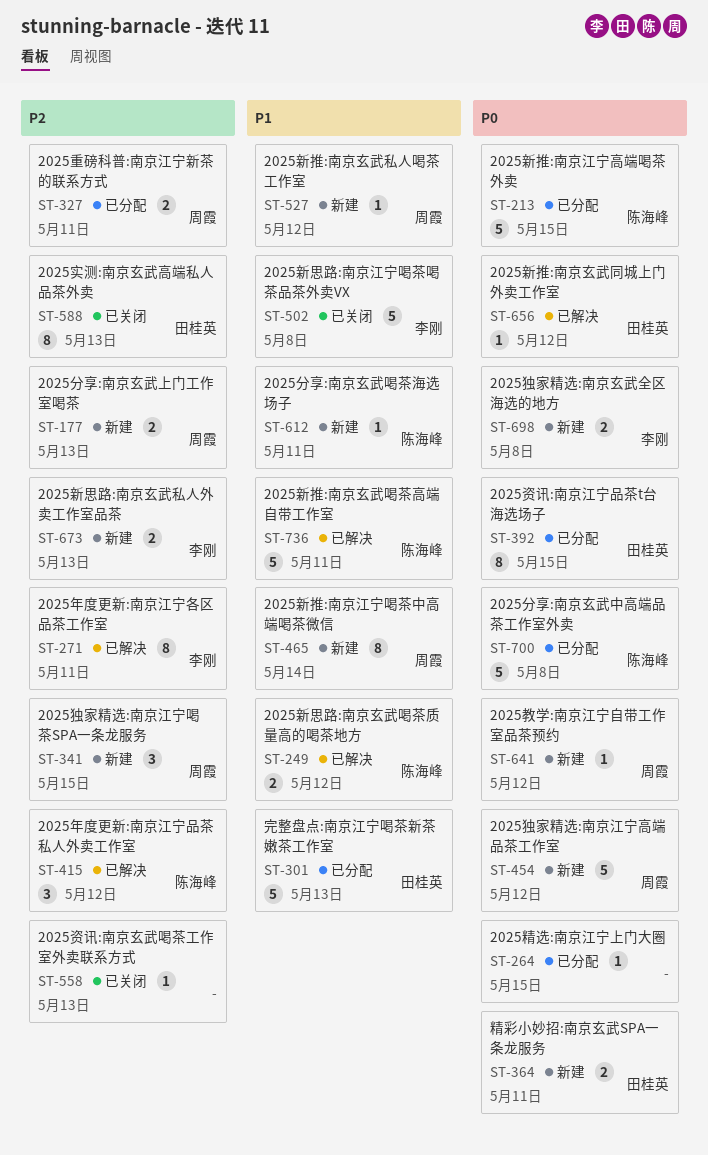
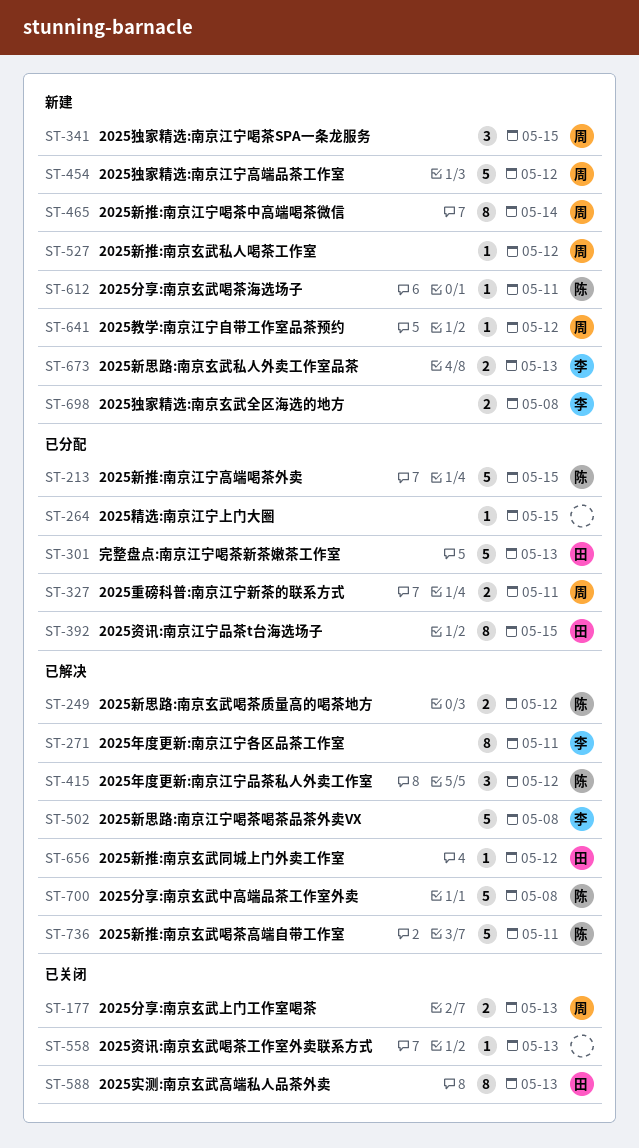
ST-177, status: 新建 -> 已关闭
ST-364: present -> none
ST-502, status: 已关闭 -> 已解决
ST-700, status: 已分配 -> 已解决

